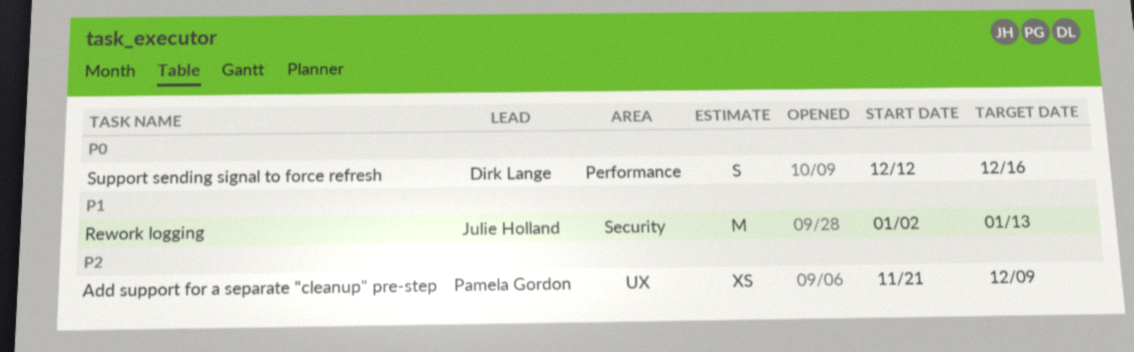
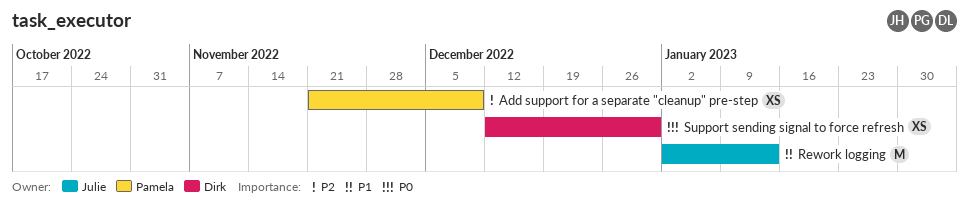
Support sending signal to force refresh, estimate: S -> XS
Support sending signal to force refresh, due: Dec 16 -> Dec 30

